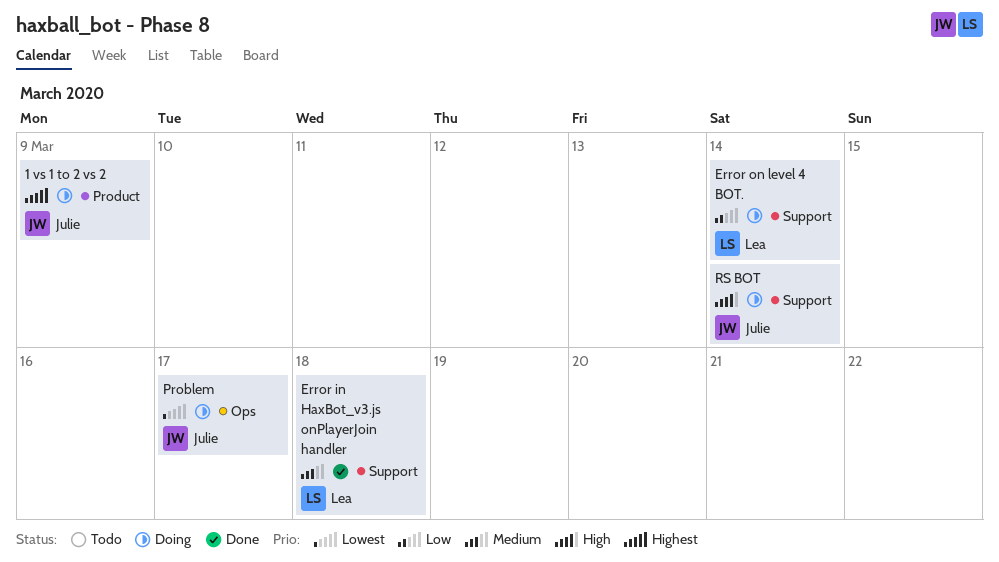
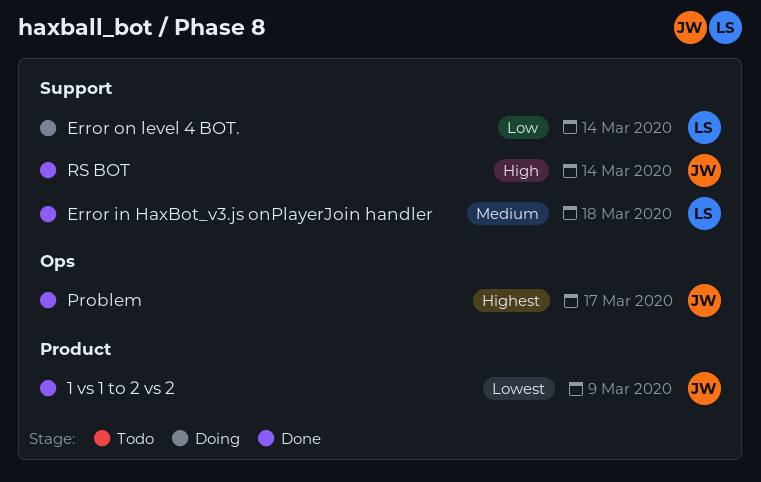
1 vs 1 to 2 vs 2, status: Doing -> Done
1 vs 1 to 2 vs 2, priority: Highest -> Lowest
Problem, status: Doing -> Done
Problem, priority: Lowest -> Highest
RS BOT, status: Doing -> Done

